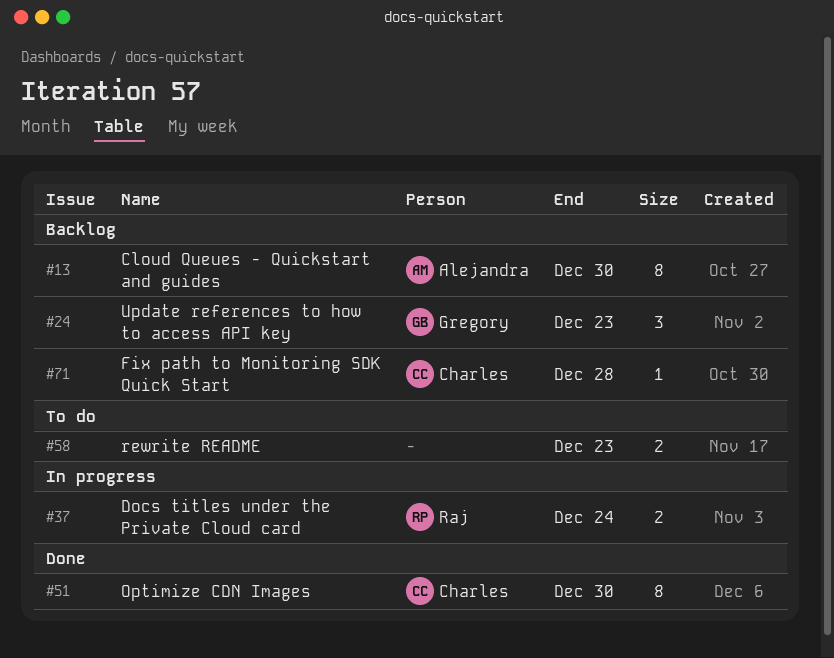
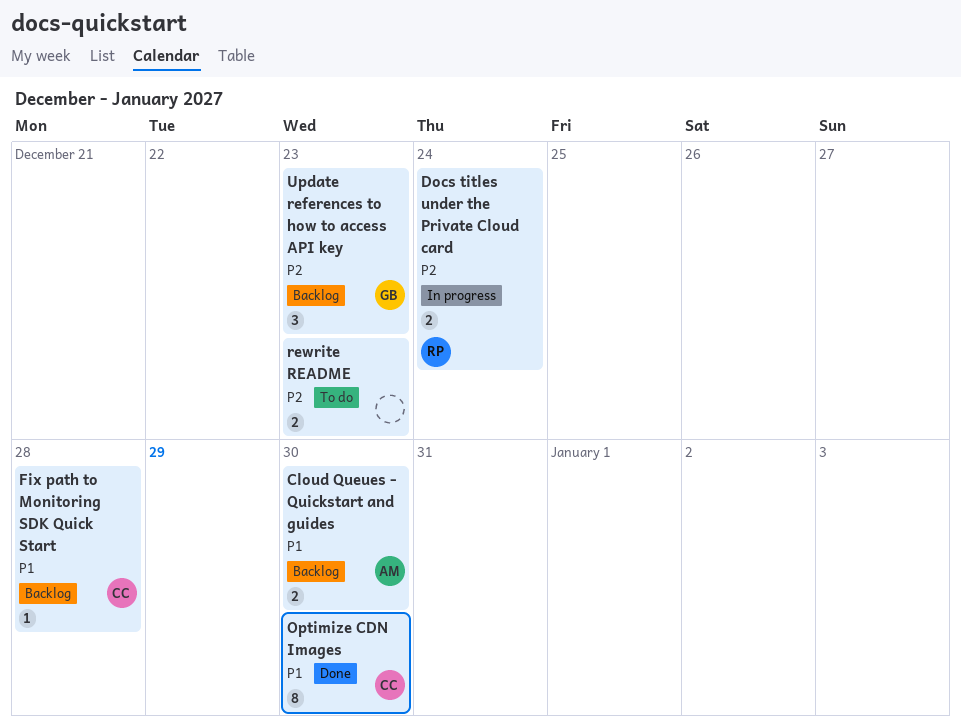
Cloud Queues - Quickstart and guides, estimate: 8 -> 2

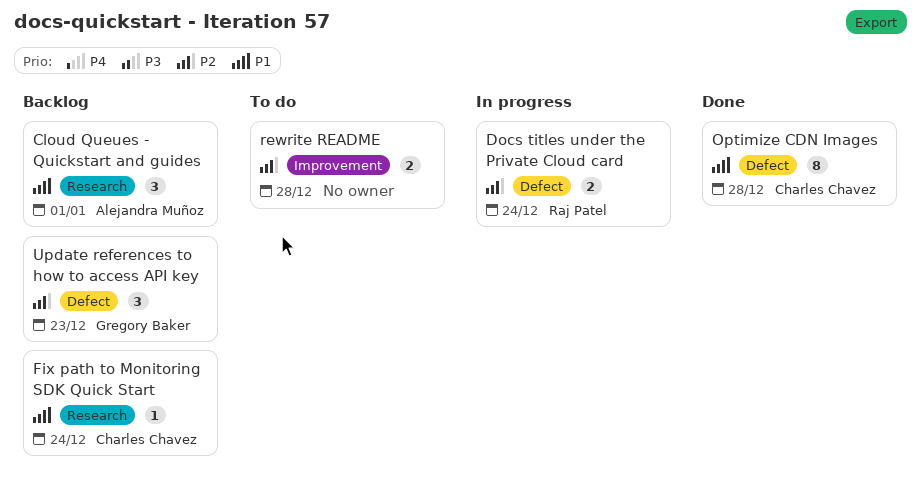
Cloud Queues - Quickstart and guides, estimate: 2 -> 3
Cloud Queues - Quickstart and guides, due: Dec 30 -> Jan 1
Fix path to Monitoring SDK Quick Start, due: Dec 28 -> Dec 24
Optimize CDN Images, due: Dec 30 -> Dec 28
rewrite README, due: Dec 23 -> Dec 28

